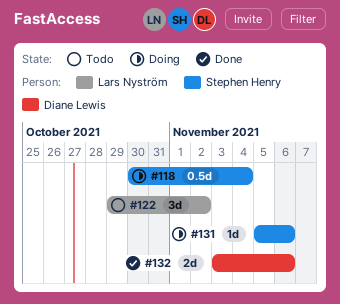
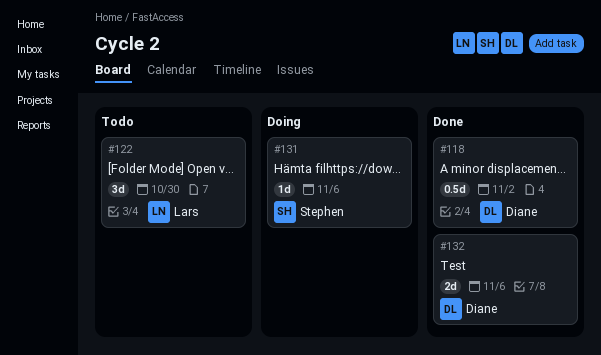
#118, status: Doing -> Done
#118, owner: Stephen Henry -> Diane Lewis
#118, due: Nov 4 -> Nov 2
#122, due: Nov 2 -> Oct 30

